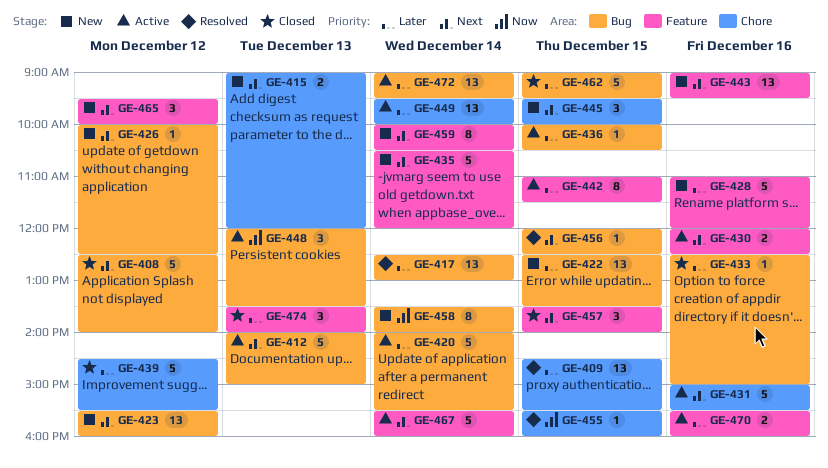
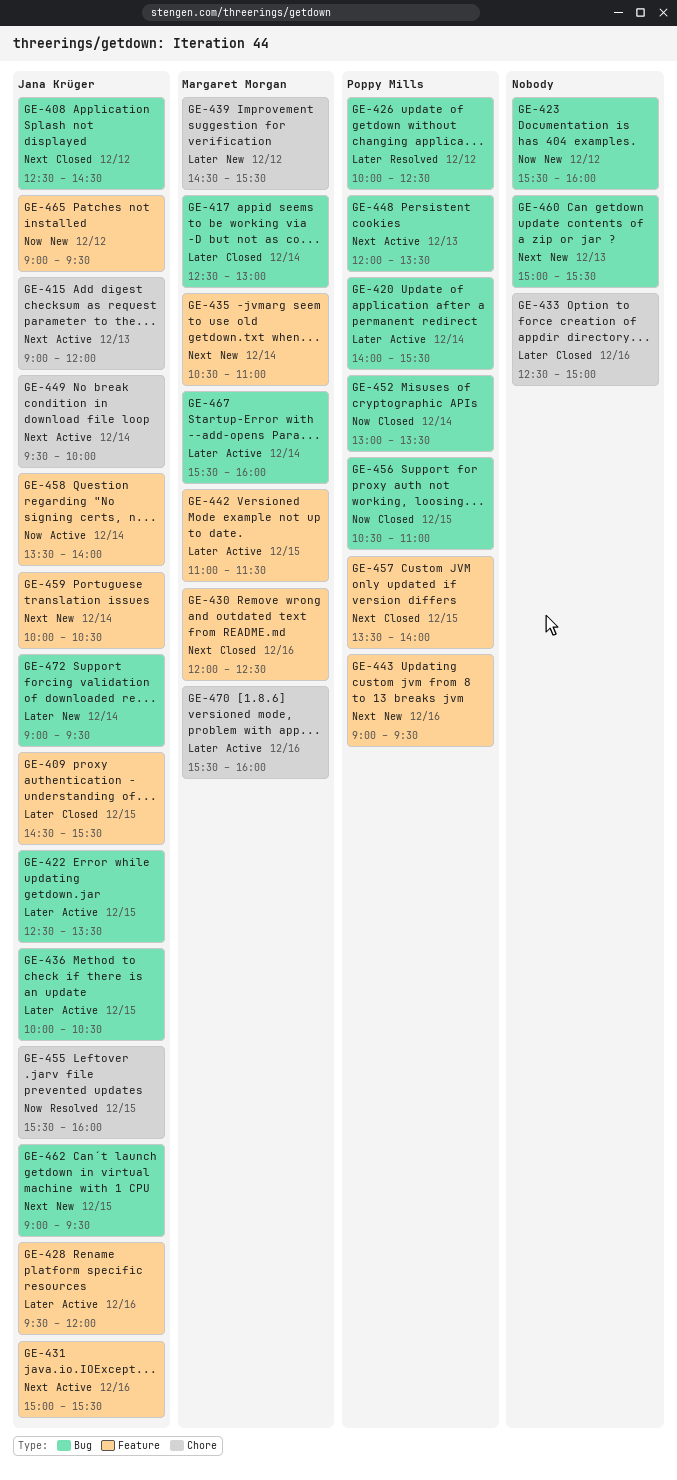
GE-408, ends: 14:00 -> 14:30
GE-409, status: Resolved -> Closed
GE-409, label: Chore -> Feature
GE-412: present -> none
GE-415, status: New -> Active
GE-417, status: Resolved -> Closed
GE-422, status: New -> Active
GE-423, priority: Next -> Now
GE-426, status: New -> Resolved
GE-426, priority: Next -> Later
GE-428, status: New -> Active
GE-428, begins: 11:00 -> 09:30
GE-430, status: Active -> Closed
GE-431, label: Chore -> Feature
GE-433, label: Bug -> Chore
GE-435, ends: 12:00 -> 11:00
GE-439, status: Closed -> New
GE-445: present -> none
GE-448, priority: Now -> Next
GE-449, priority: Later -> Next
GE-452: none -> present
GE-456, status: Resolved -> Closed
GE-456, priority: Next -> Now
GE-456, begins: 12:00 -> 10:30
GE-456, ends: 12:30 -> 11:00
GE-458, status: New -> Active
GE-458, label: Bug -> Feature
GE-460: none -> present
GE-462, status: Closed -> New
GE-462, priority: Later -> Next
GE-465, priority: Next -> Now
GE-465, begins: 09:30 -> 09:00
GE-465, ends: 10:00 -> 09:30
GE-467, priority: Next -> Later
GE-467, label: Feature -> Bug
GE-470, label: Feature -> Chore
GE-472, status: Active -> New
GE-474: present -> none

